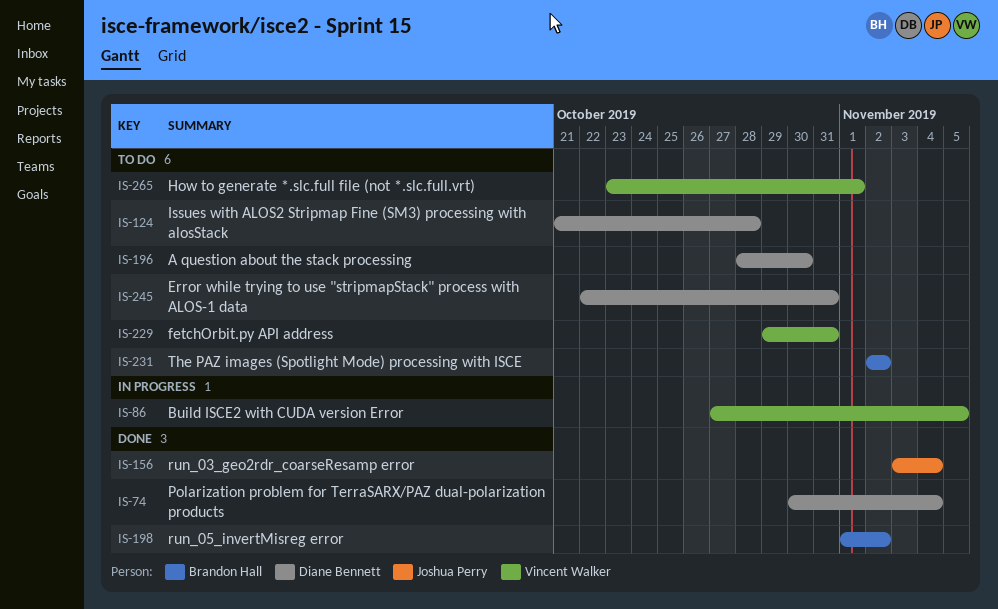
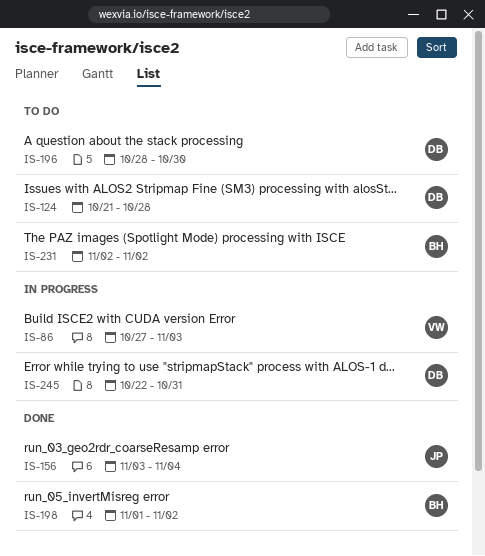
IS-74: present -> none
IS-86, due: Nov 5 -> Nov 3
IS-229: present -> none
IS-245, status: To do -> In progress
IS-265: present -> none

